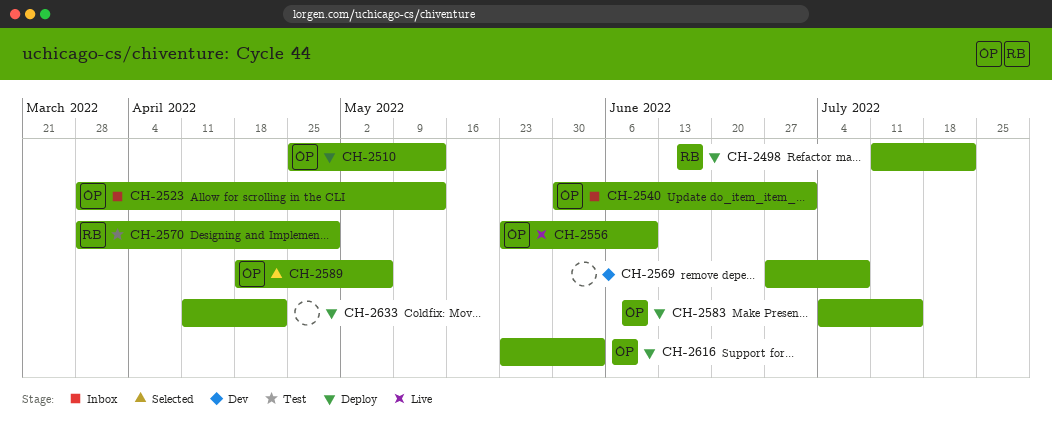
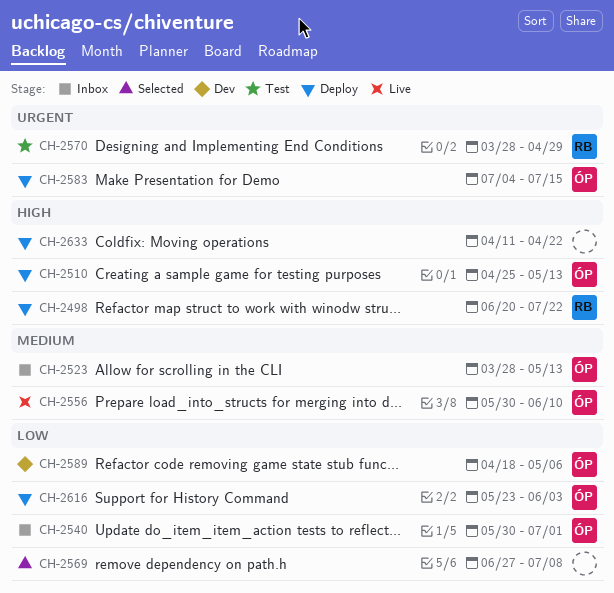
CH-2498, start: Jul 11 -> Jun 20
CH-2556, start: May 23 -> May 30
CH-2569, status: Dev -> Selected
CH-2589, status: Selected -> Dev

